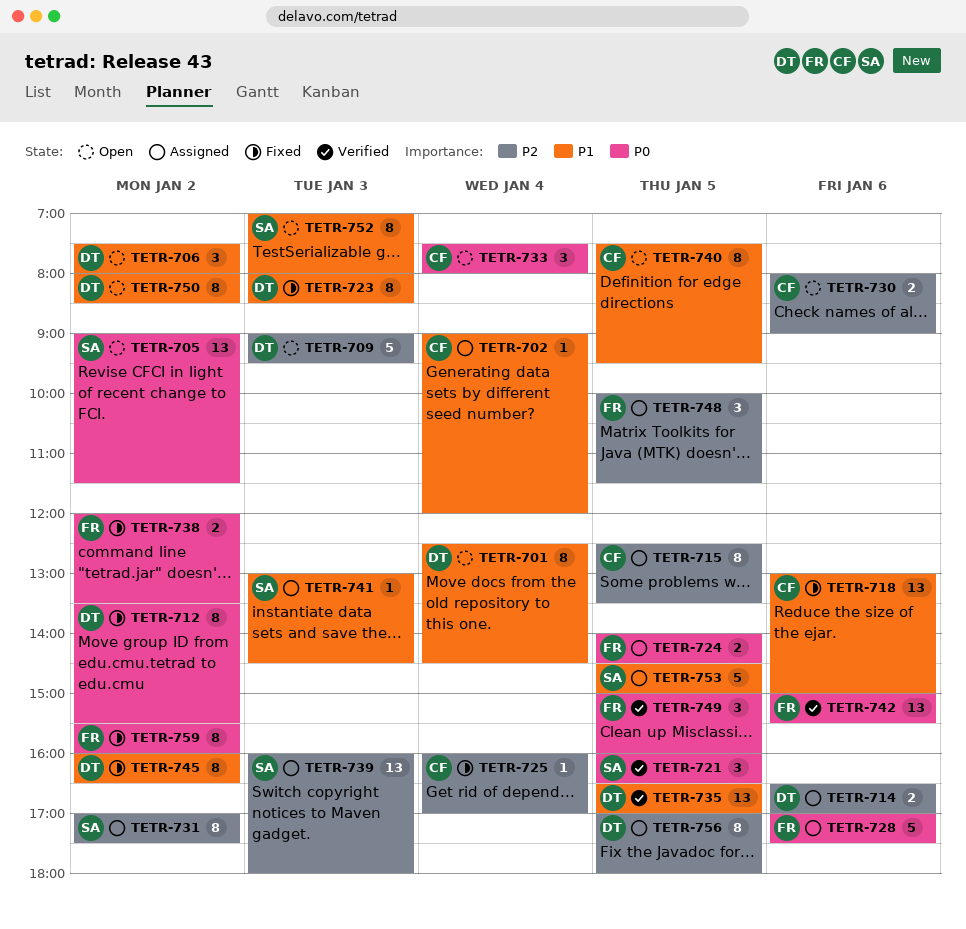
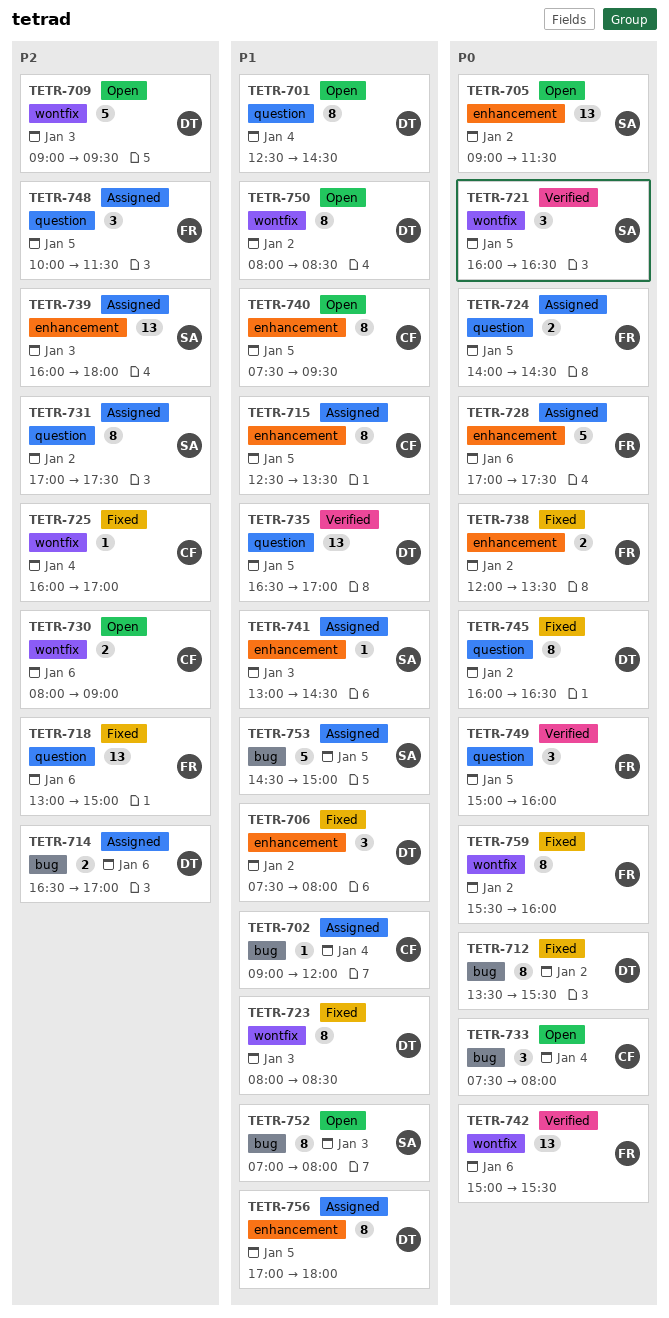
TETR-706, status: Open -> Fixed
TETR-715, priority: P2 -> P1
TETR-718, owner: CF -> FR
TETR-718, priority: P1 -> P2
TETR-745, priority: P1 -> P0
TETR-756, priority: P2 -> P1

